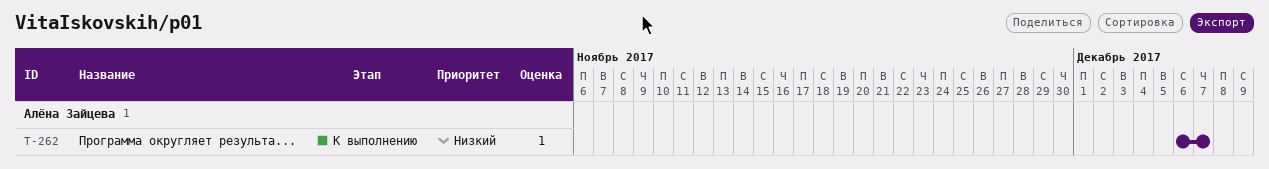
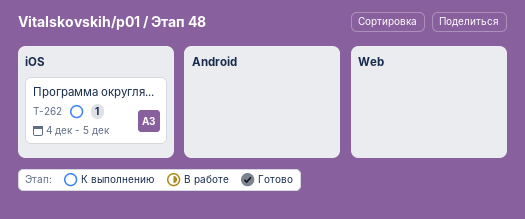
T-262, start: Dec 6 -> Dec 4
T-262, due: Dec 7 -> Dec 5

